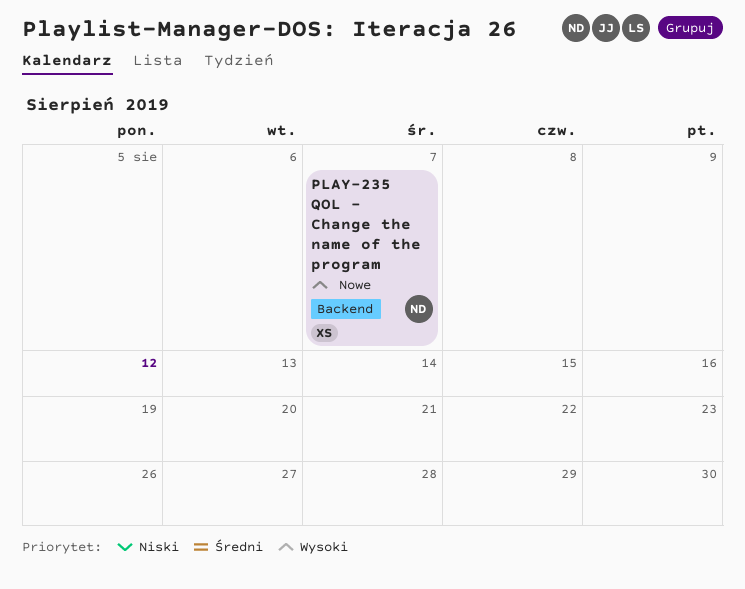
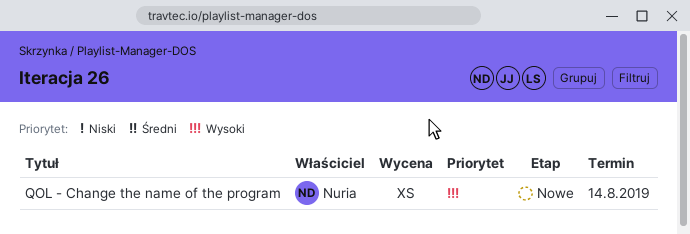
QOL - Change the name of the program, due: Aug 7 -> Aug 14

